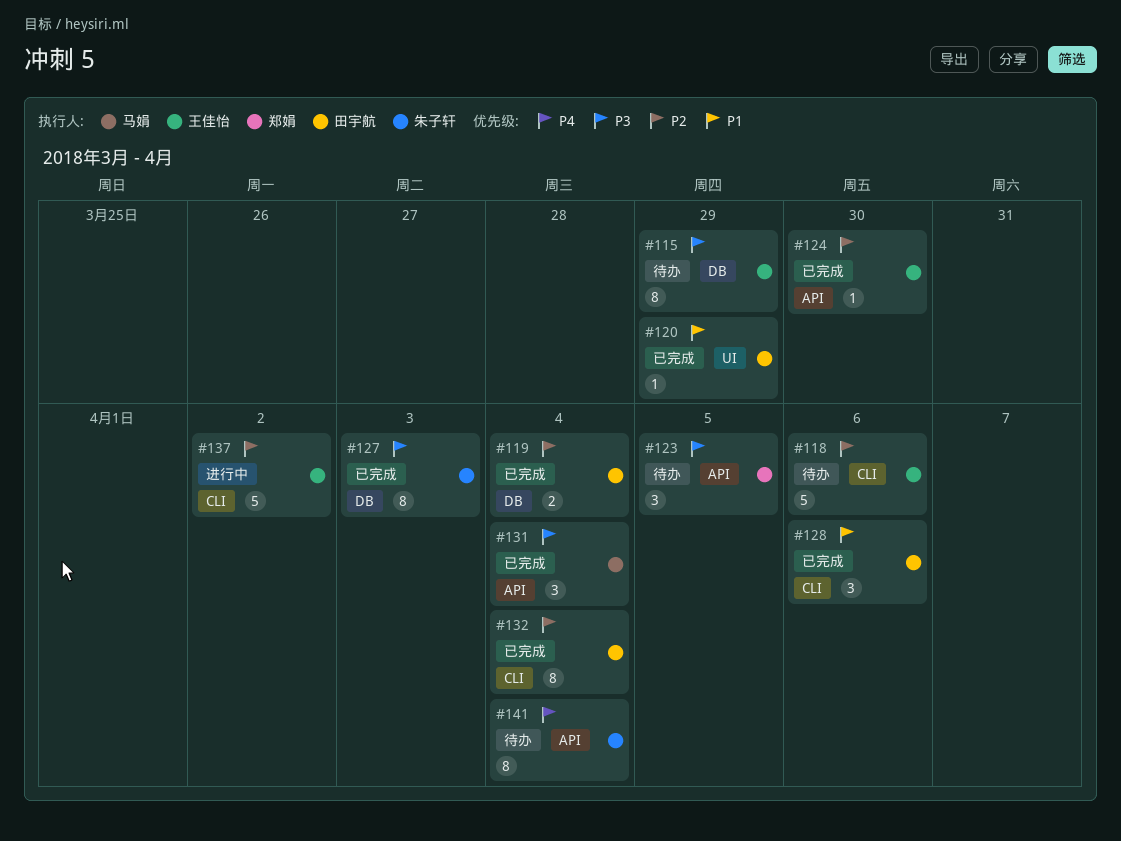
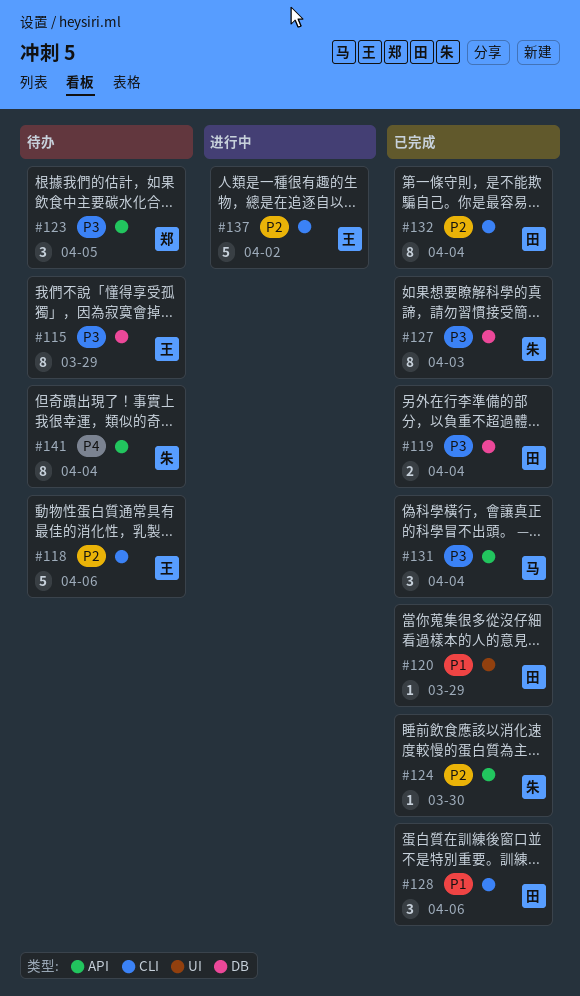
#119, priority: P2 -> P3
#124, owner: 王佳怡 -> 朱子轩

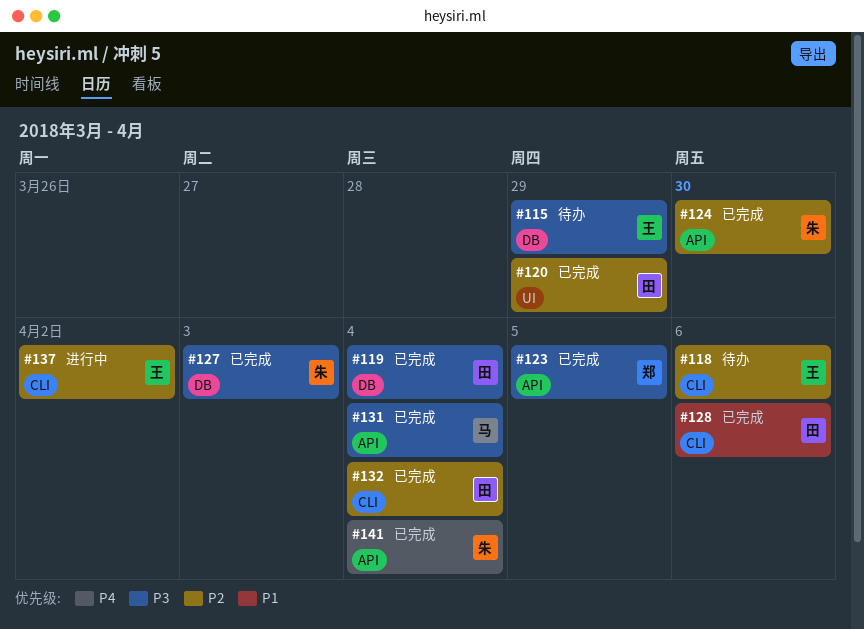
#120, priority: P1 -> P2
#123, status: 待办 -> 已完成
#141, status: 待办 -> 已完成

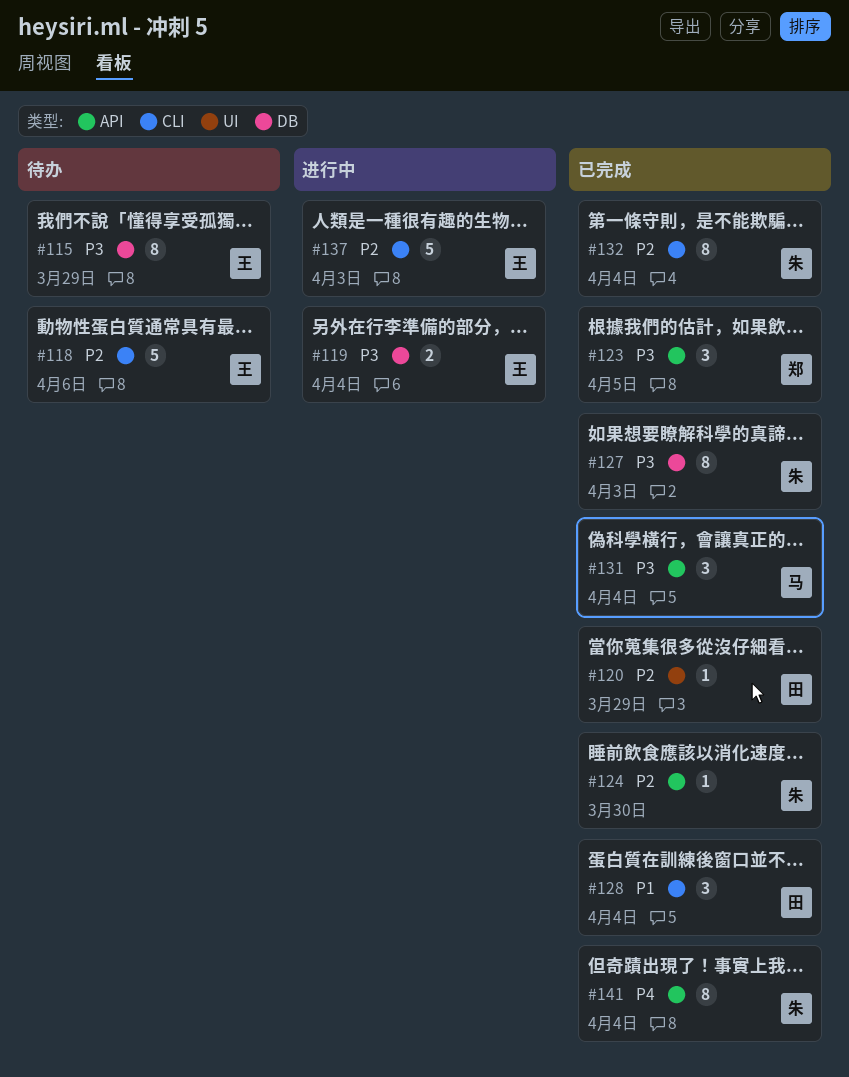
#119, status: 已完成 -> 进行中
#119, owner: 田 -> 王
#128, due: Apr 6 -> Apr 4
#132, owner: 田 -> 朱
#137, due: Apr 2 -> Apr 3

